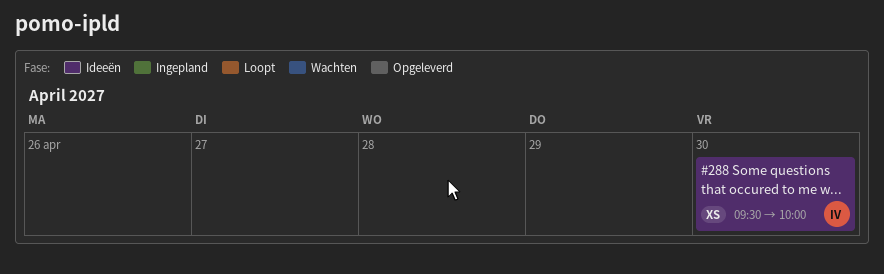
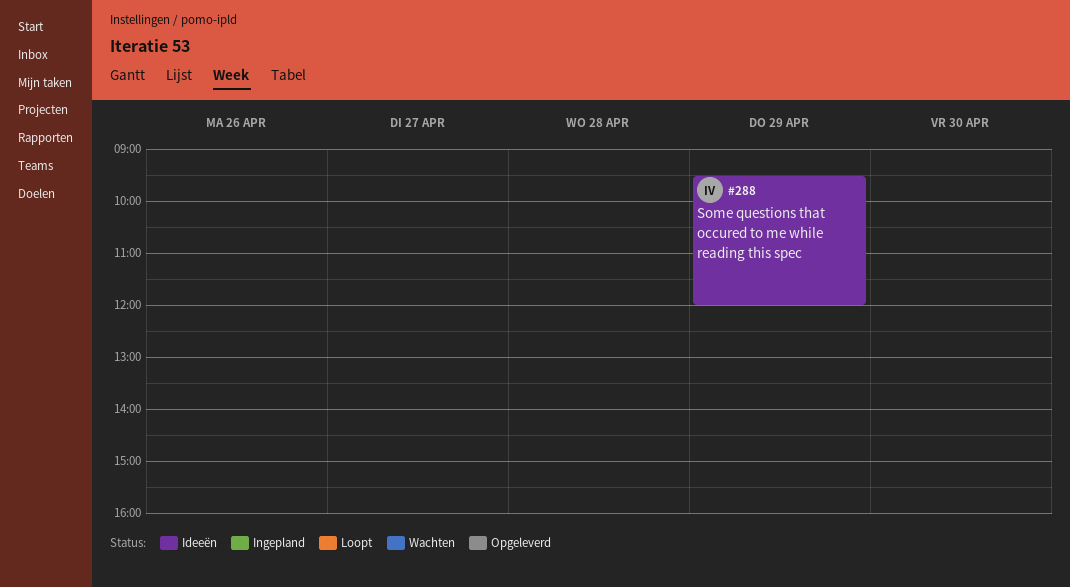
#288, day: Apr 30 -> Apr 29
#288, ends: 10:00 -> 12:00

